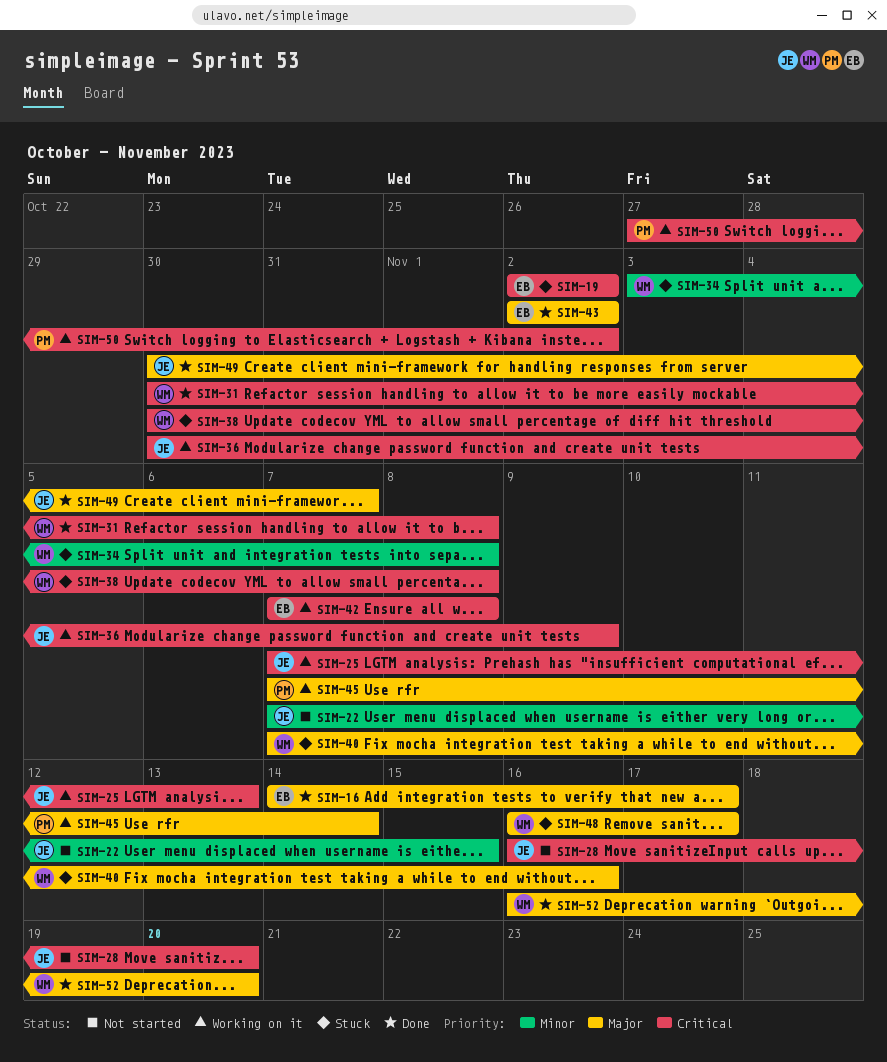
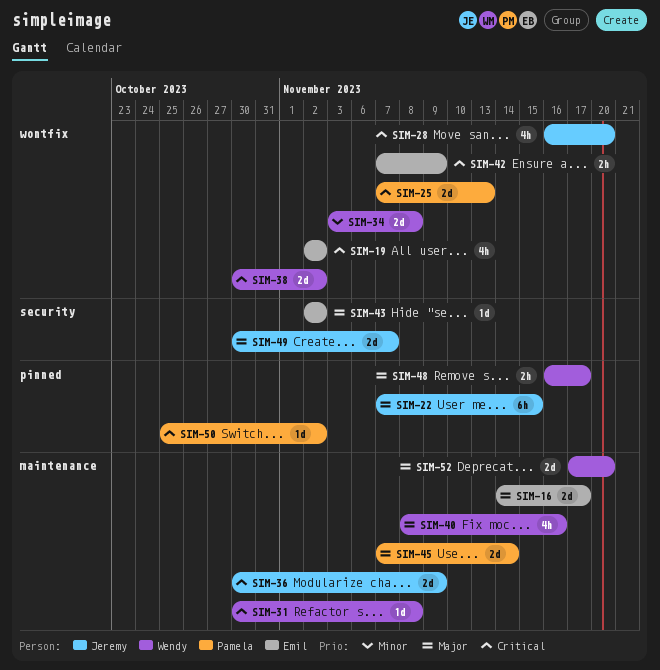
SIM-22, priority: Minor -> Major
SIM-25, owner: Jeremy -> Pamela
SIM-38, due: Nov 8 -> Nov 2
SIM-40, start: Nov 7 -> Nov 8
SIM-42, due: Nov 8 -> Nov 9
SIM-50, start: Oct 27 -> Oct 25
SIM-52, start: Nov 16 -> Nov 17

